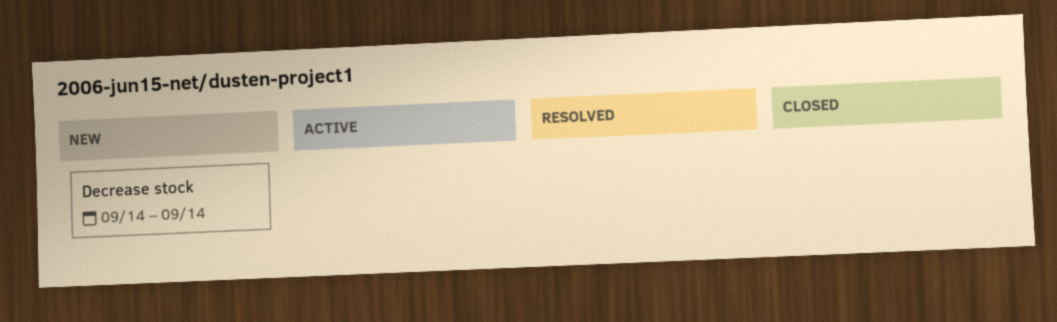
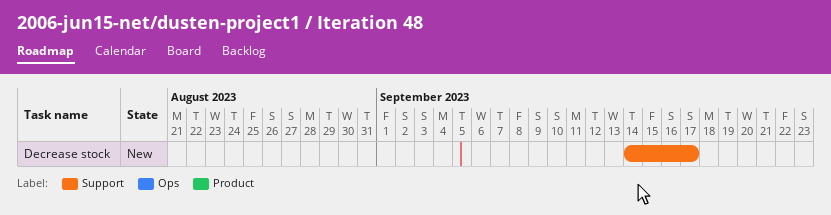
Decrease stock, due: Sep 14 -> Sep 17

